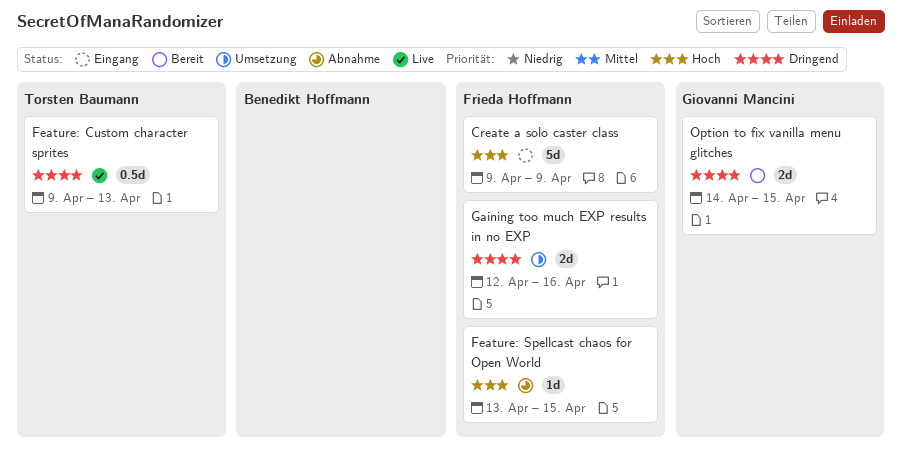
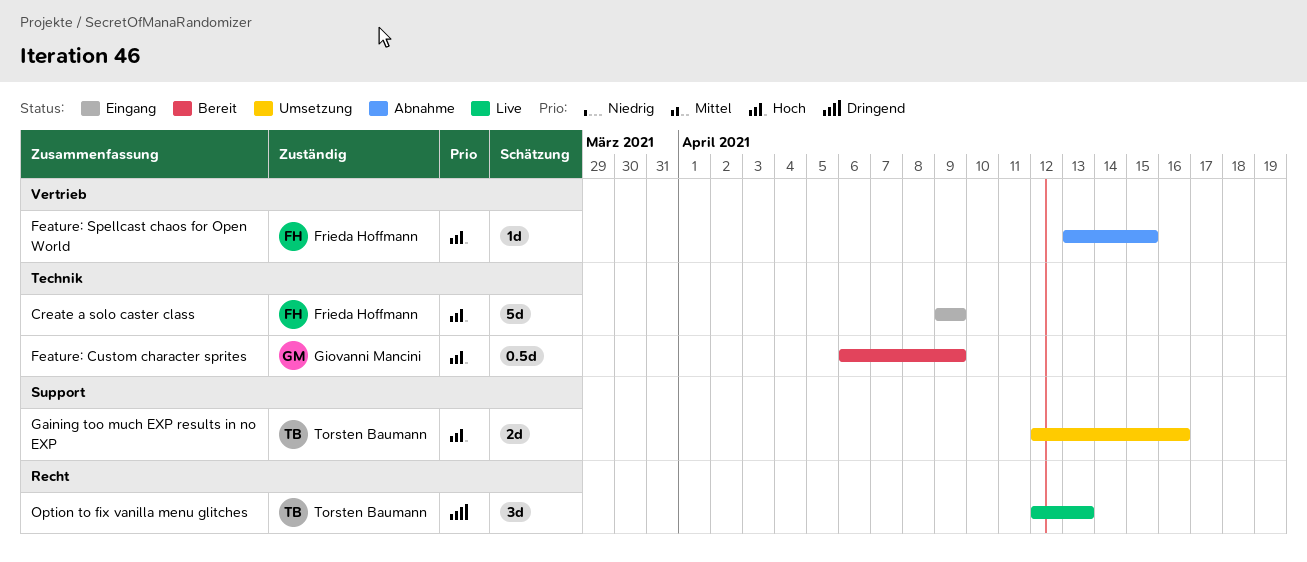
Feature: Custom character sprites, status: Live -> Bereit
Feature: Custom character sprites, owner: Torsten Baumann -> Giovanni Mancini
Feature: Custom character sprites, priority: Dringend -> Hoch
Feature: Custom character sprites, start: Apr 9 -> Apr 6
Feature: Custom character sprites, due: Apr 13 -> Apr 9
Gaining too much EXP results in no EXP, owner: Frieda Hoffmann -> Torsten Baumann
Gaining too much EXP results in no EXP, priority: Dringend -> Hoch
Option to fix vanilla menu glitches, status: Bereit -> Live
Option to fix vanilla menu glitches, owner: Giovanni Mancini -> Torsten Baumann
Option to fix vanilla menu glitches, estimate: 2d -> 3d
Option to fix vanilla menu glitches, start: Apr 14 -> Apr 12
Option to fix vanilla menu glitches, due: Apr 15 -> Apr 13

